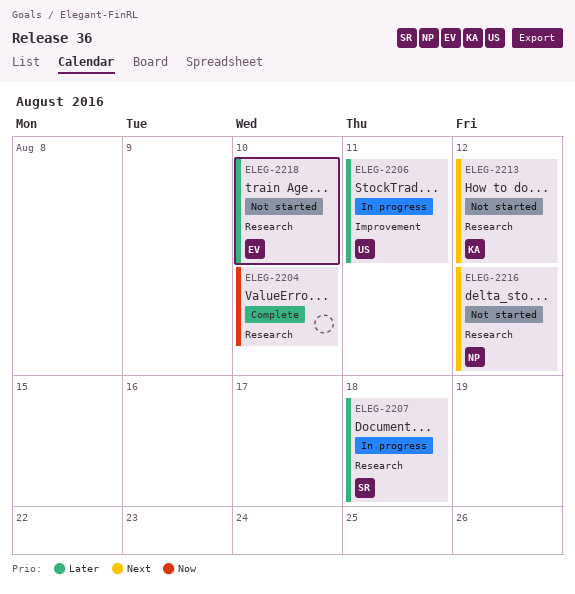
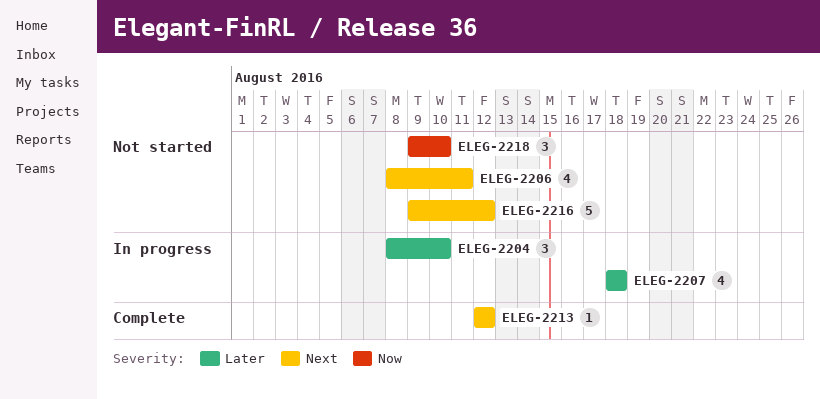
ELEG-2204, status: Complete -> In progress
ELEG-2204, priority: Now -> Later
ELEG-2206, status: In progress -> Not started
ELEG-2206, priority: Later -> Next
ELEG-2213, status: Not started -> Complete
ELEG-2218, priority: Later -> Now

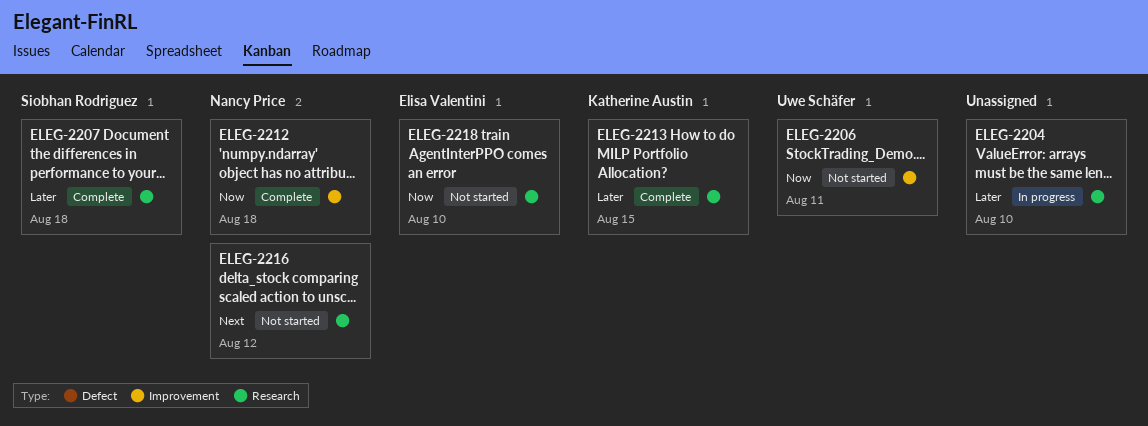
ELEG-2206, priority: Next -> Now
ELEG-2207, status: In progress -> Complete
ELEG-2212: none -> present
ELEG-2213, priority: Next -> Later
ELEG-2213, due: Aug 12 -> Aug 15

